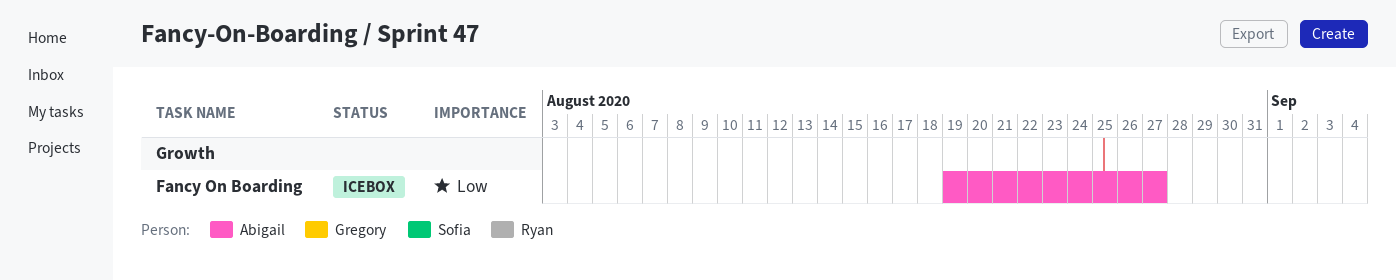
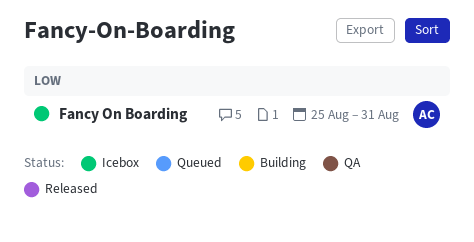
Fancy On Boarding, start: Aug 19 -> Aug 25
Fancy On Boarding, due: Aug 27 -> Aug 31

